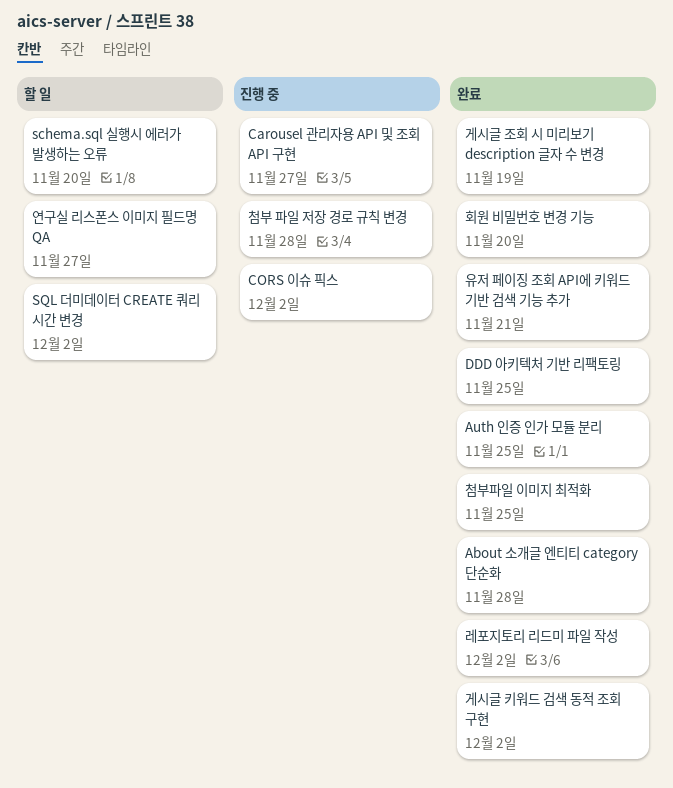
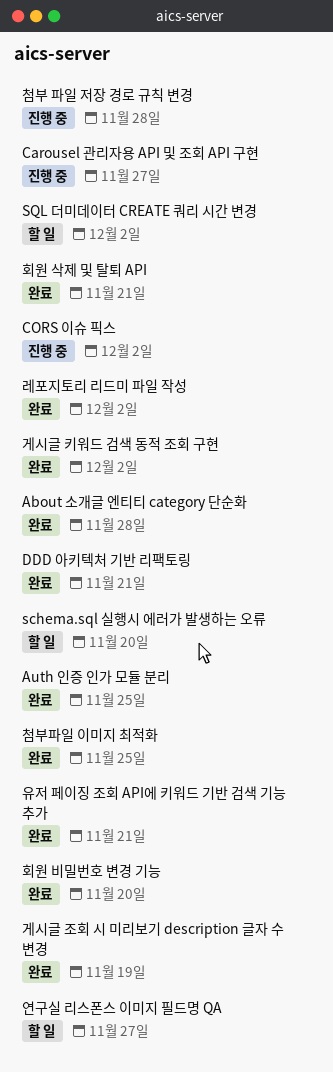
DDD 아키텍처 기반 리팩토링, due: Nov 25 -> Nov 21
회원 삭제 및 탈퇴 API: none -> present

